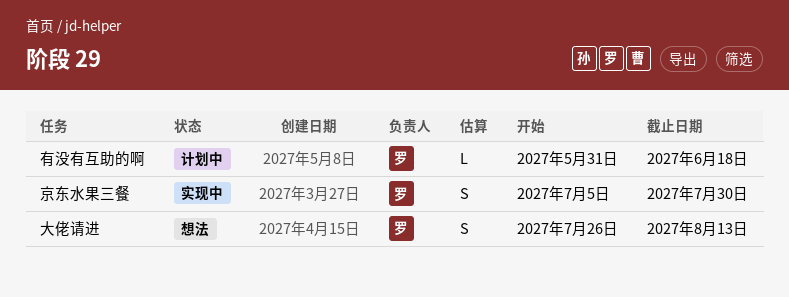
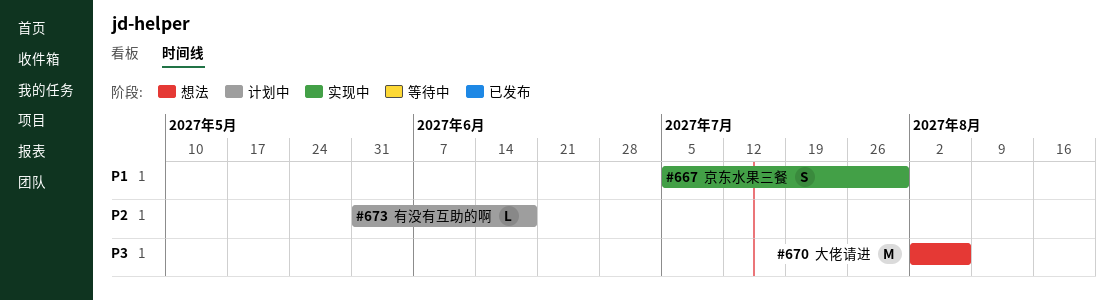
大佬请进, estimate: S -> M
大佬请进, start: Jul 26 -> Aug 2
大佬请进, due: Aug 13 -> Aug 6

